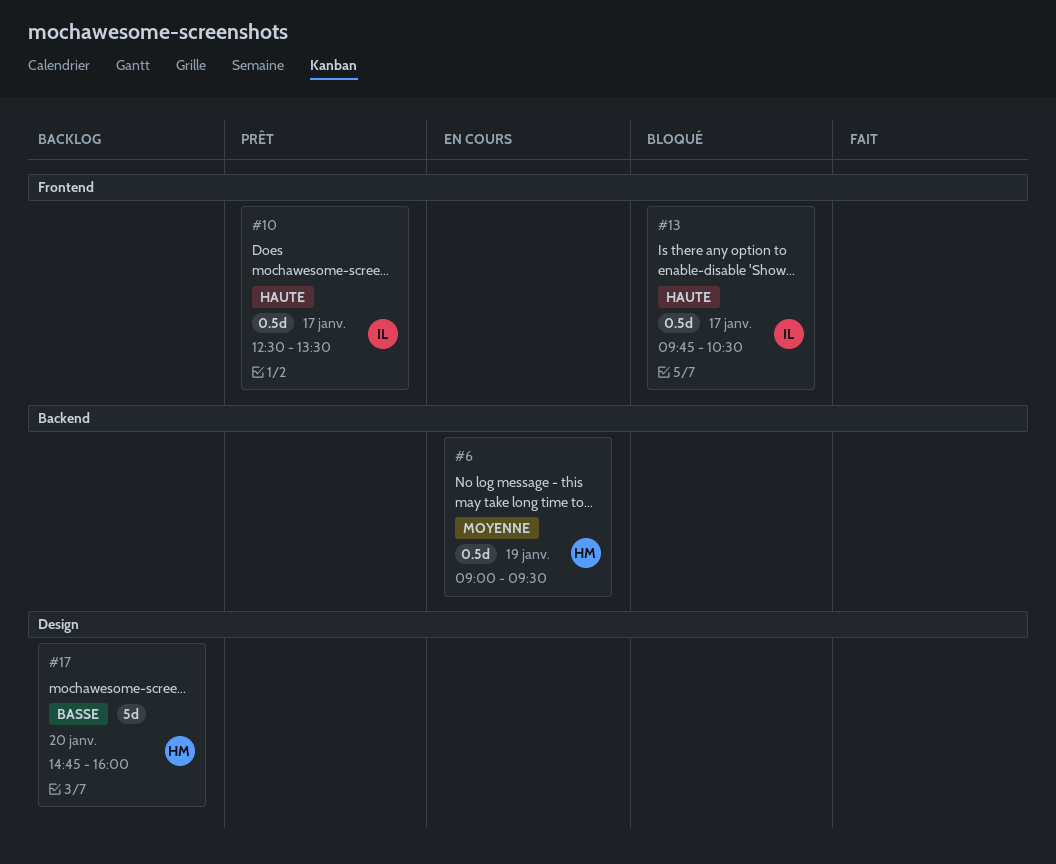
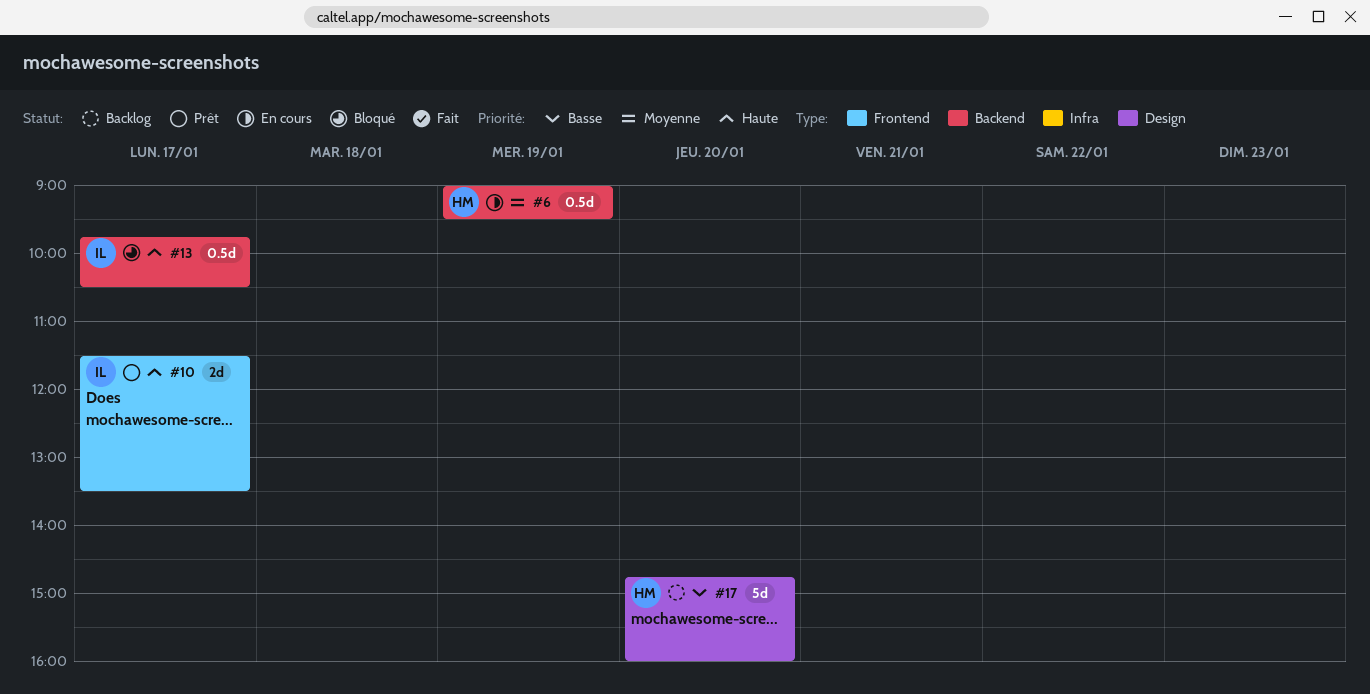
#10, estimate: 0.5d -> 2d
#10, begins: 12:30 -> 11:30
#13, label: Frontend -> Backend

